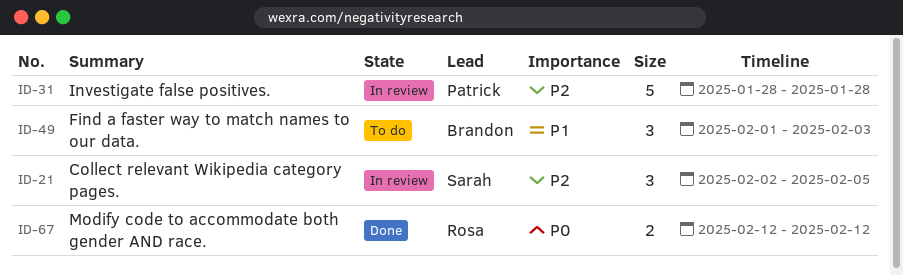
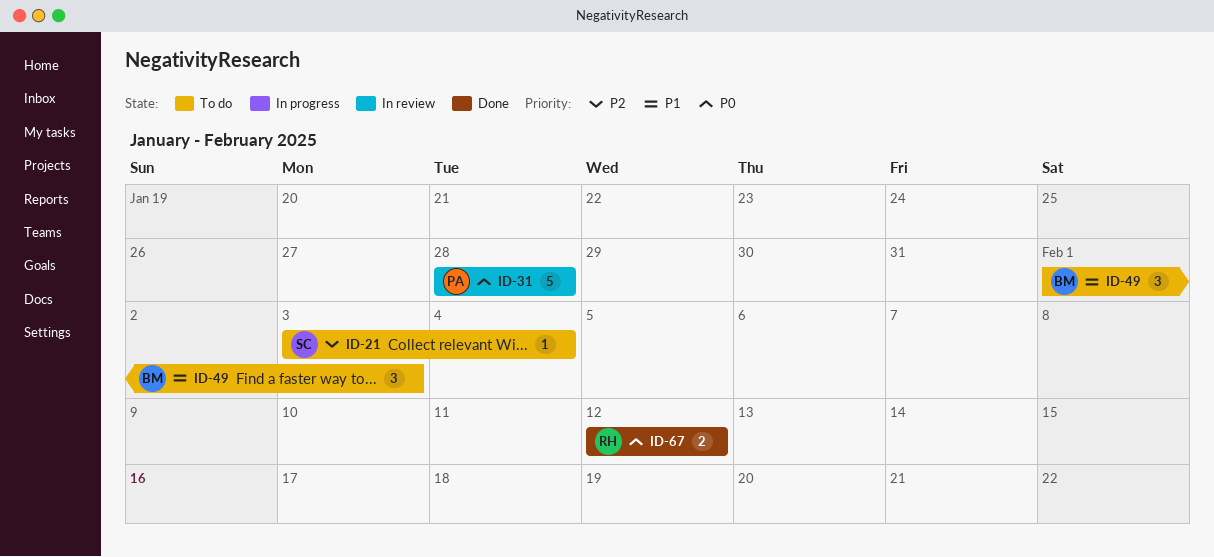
ID-21, status: In review -> To do
ID-21, estimate: 3 -> 1
ID-21, start: Feb 2 -> Feb 3
ID-21, due: Feb 5 -> Feb 4
ID-31, priority: P2 -> P0

